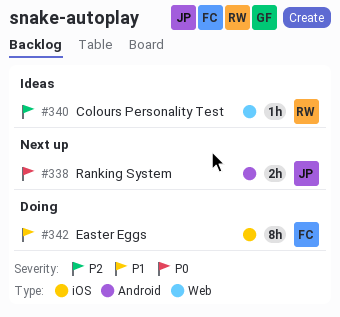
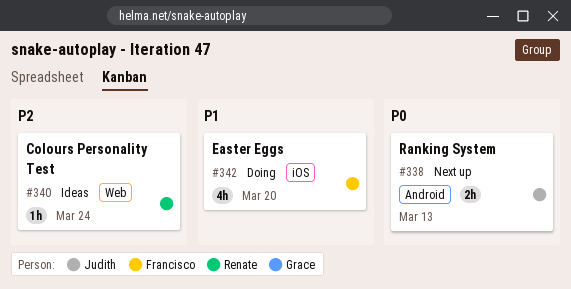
#342, estimate: 8h -> 4h

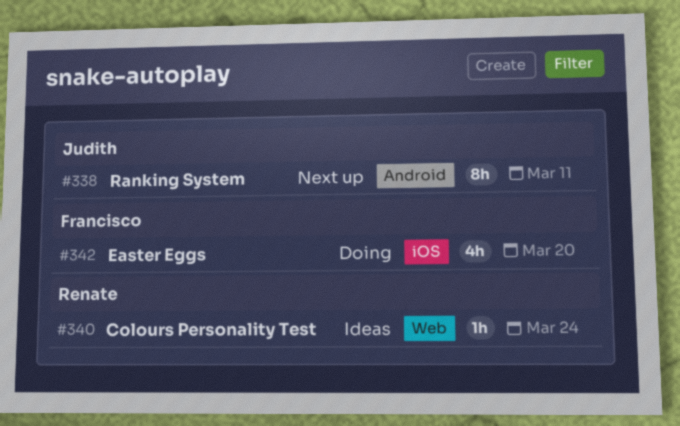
#338, estimate: 2h -> 8h
#338, due: Mar 13 -> Mar 11

